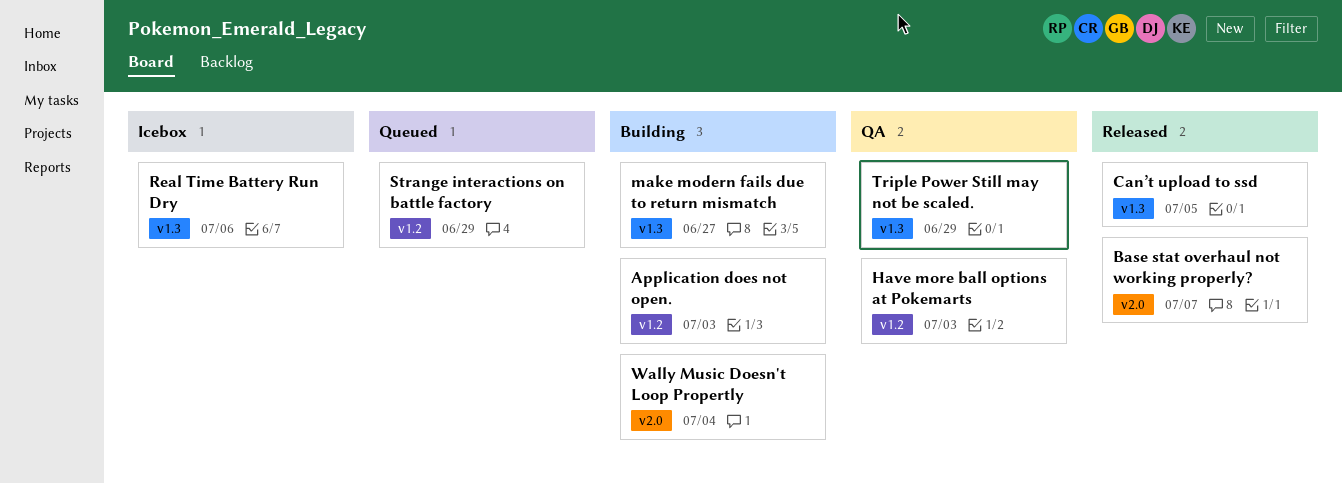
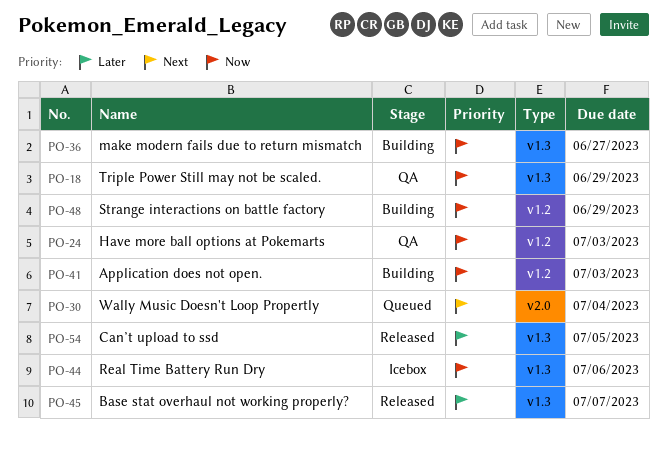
Base stat overhaul not working properly?, label: v2.0 -> v1.3
Strange interactions on battle factory, status: Queued -> Building
Wally Music Doesn't Loop Propertly, status: Building -> Queued

